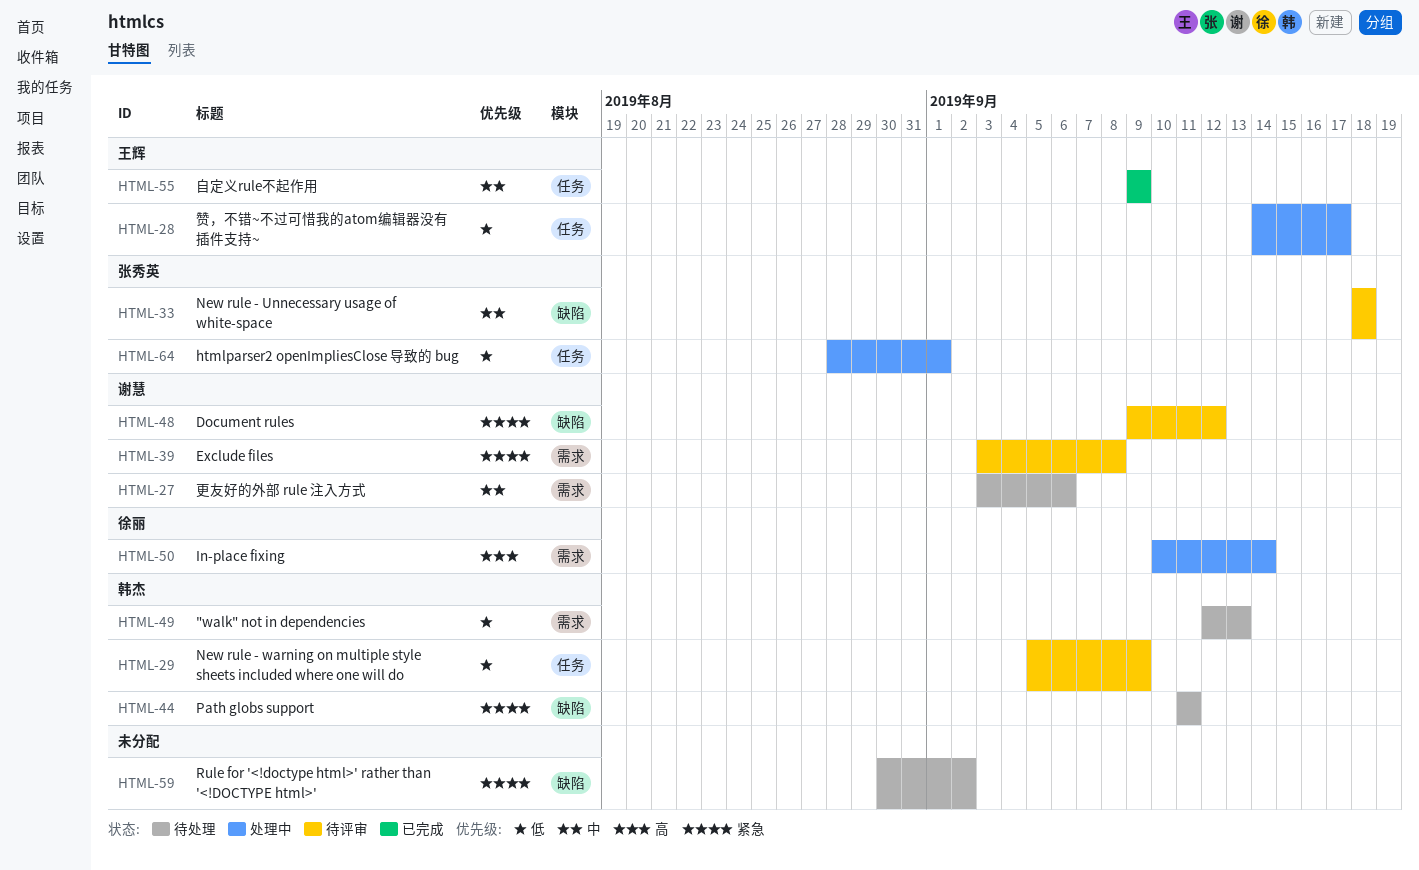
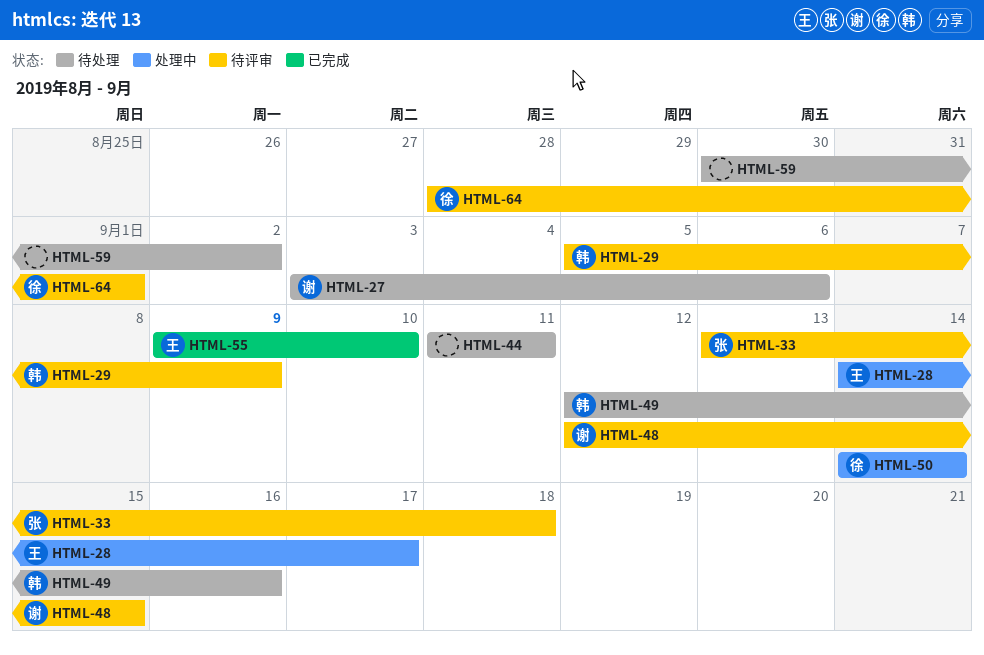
HTML-33, start: Sep 18 -> Sep 13
HTML-39: present -> none
HTML-44, owner: 韩杰 -> none
HTML-48, start: Sep 9 -> Sep 12
HTML-48, due: Sep 12 -> Sep 15
HTML-49, due: Sep 13 -> Sep 16
HTML-50, start: Sep 10 -> Sep 14
HTML-55, due: Sep 9 -> Sep 10
HTML-64, status: 处理中 -> 待评审
HTML-64, owner: 张秀英 -> 徐丽

